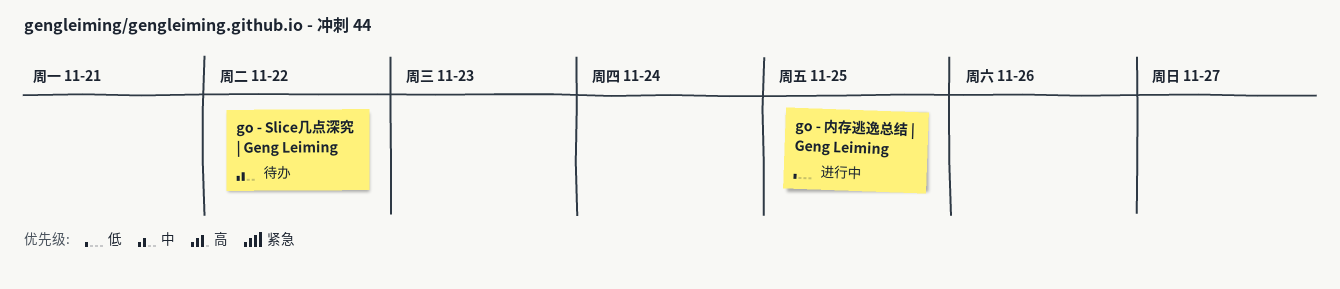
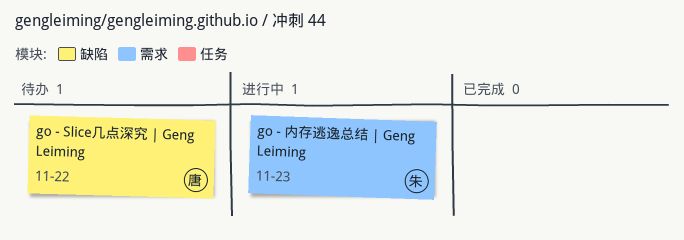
go - 内存逃逸总结 | Geng Leiming, due: Nov 25 -> Nov 23

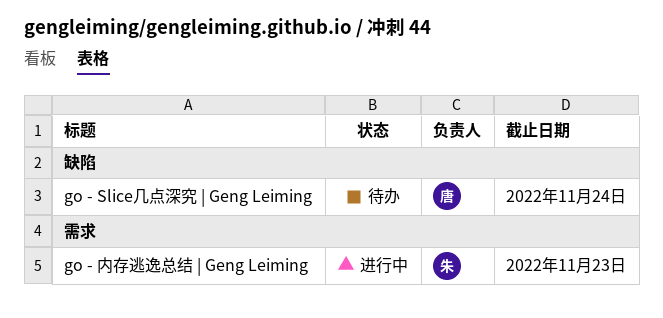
go - Slice几点深究 | Geng Leiming, due: Nov 22 -> Nov 24

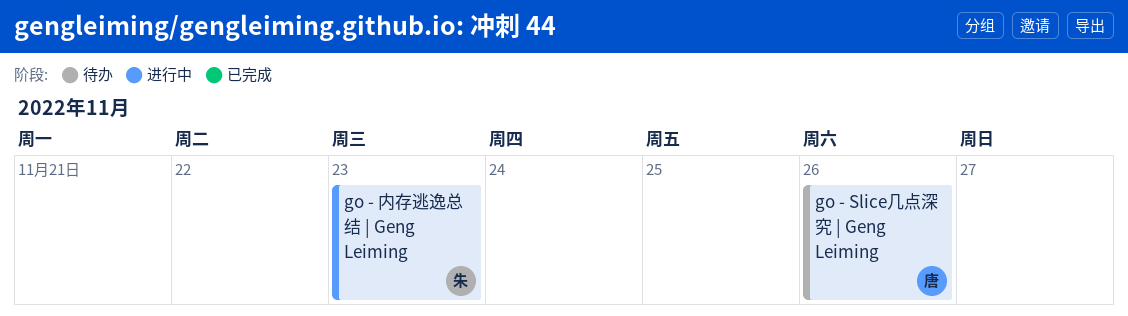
go - Slice几点深究 | Geng Leiming, due: Nov 24 -> Nov 26

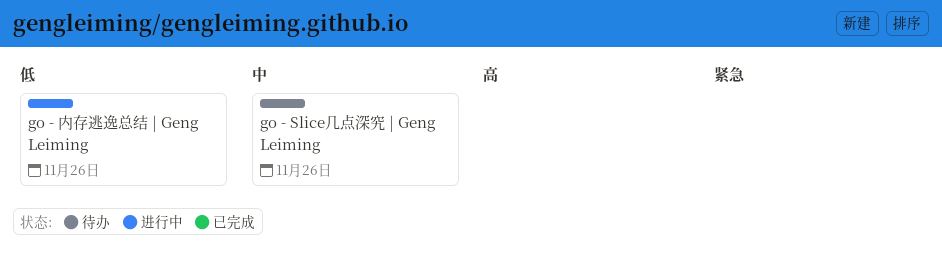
go - 内存逃逸总结 | Geng Leiming, due: Nov 23 -> Nov 26

